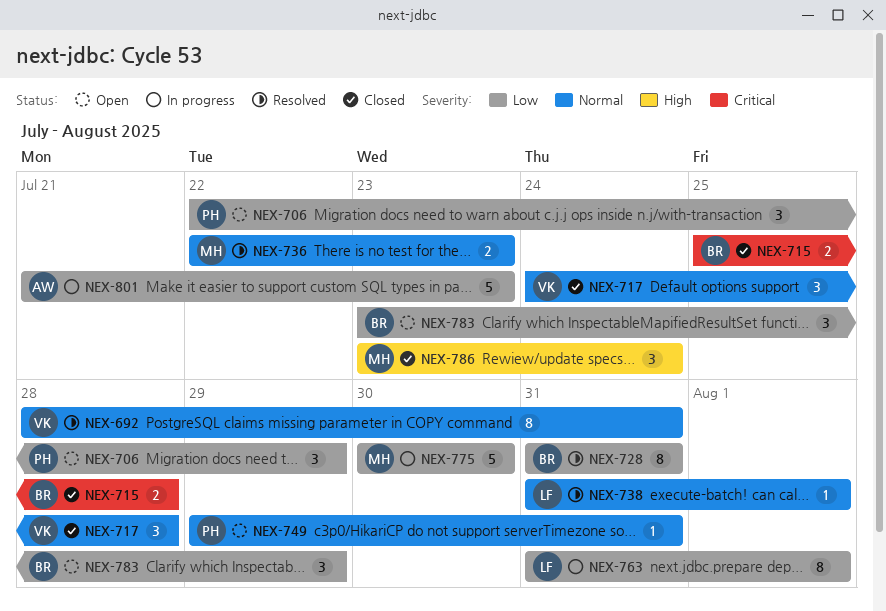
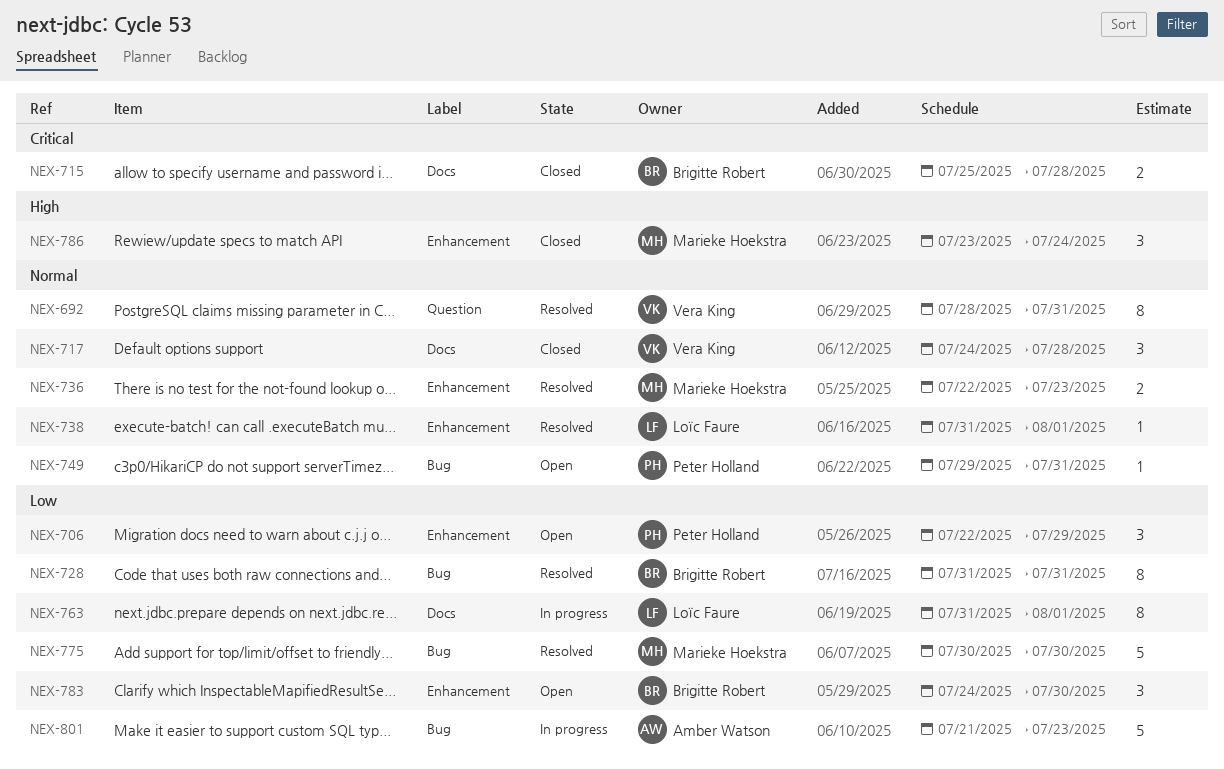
NEX-775, status: In progress -> Resolved
NEX-783, start: Jul 23 -> Jul 24
NEX-783, due: Jul 29 -> Jul 30

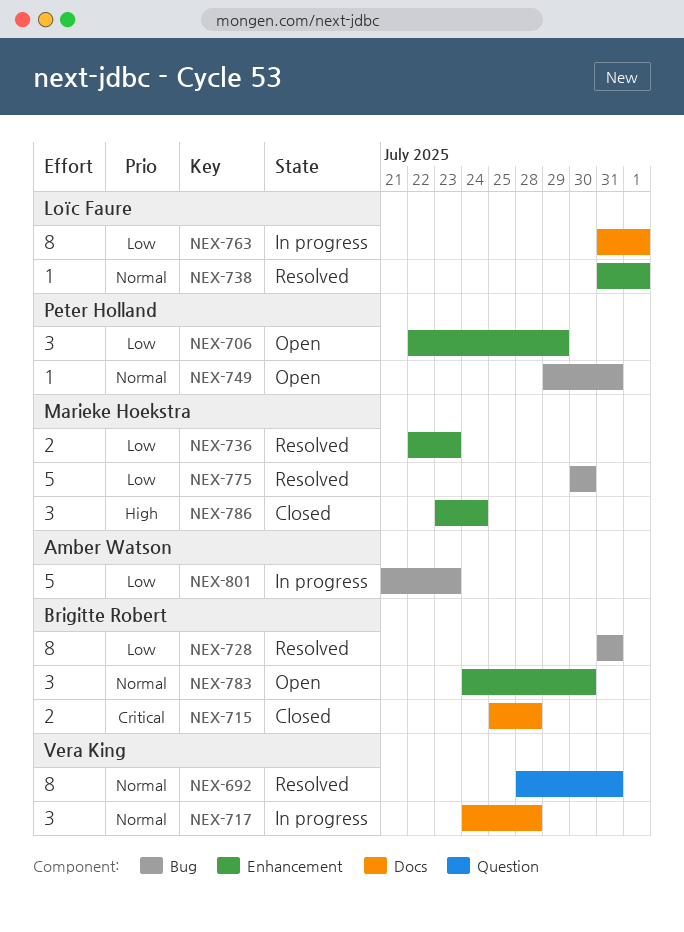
NEX-717, status: Closed -> In progress
NEX-736, priority: Normal -> Low
NEX-783, priority: Low -> Normal

